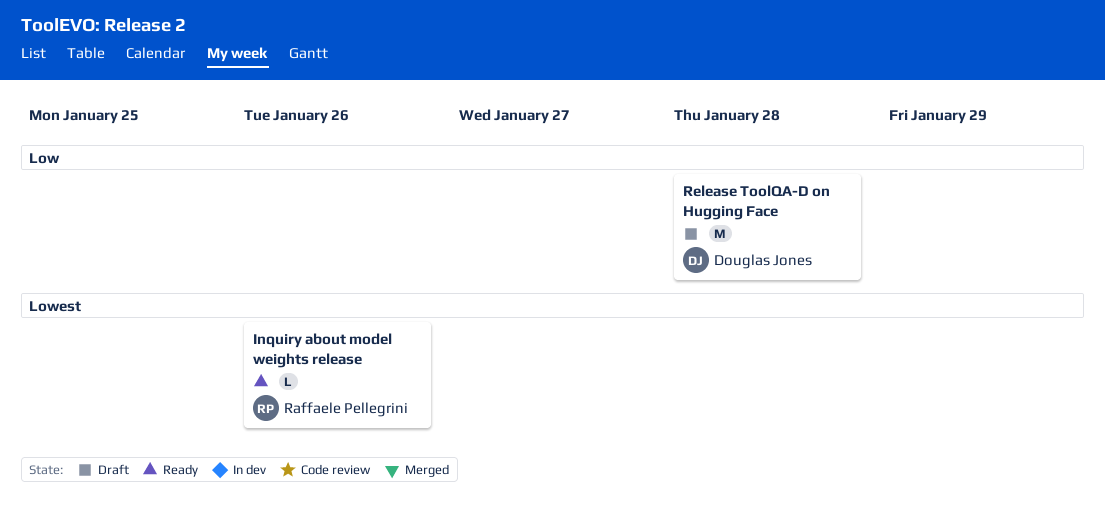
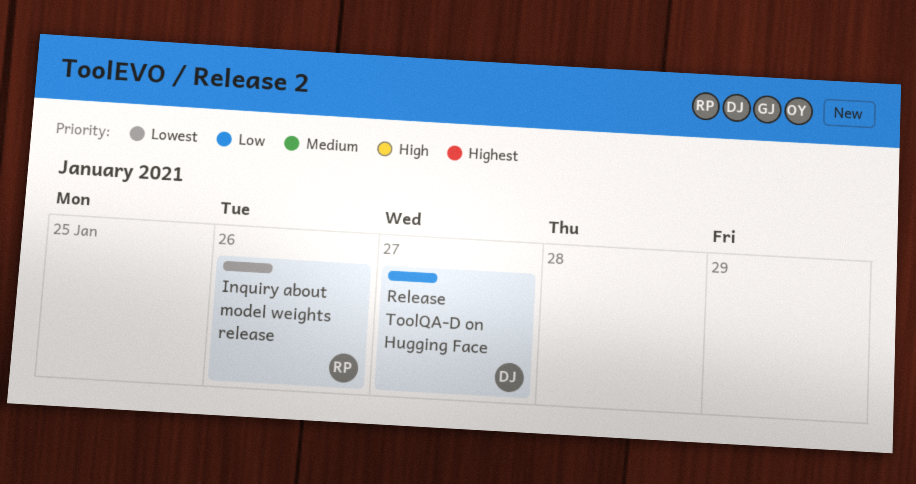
Release ToolQA-D on Hugging Face, due: Jan 28 -> Jan 27

